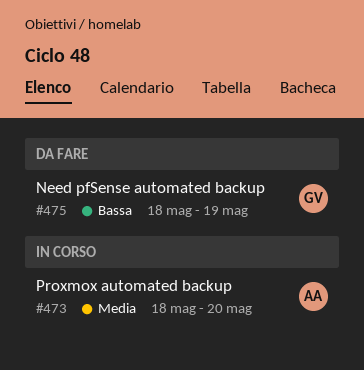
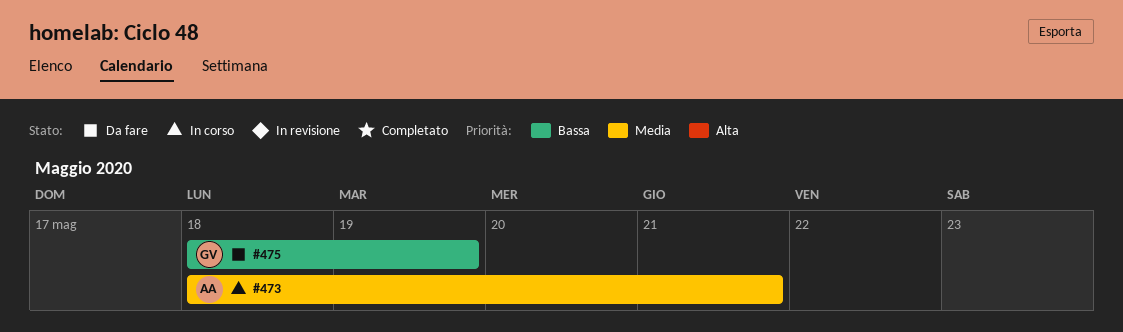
#473, due: May 20 -> May 21

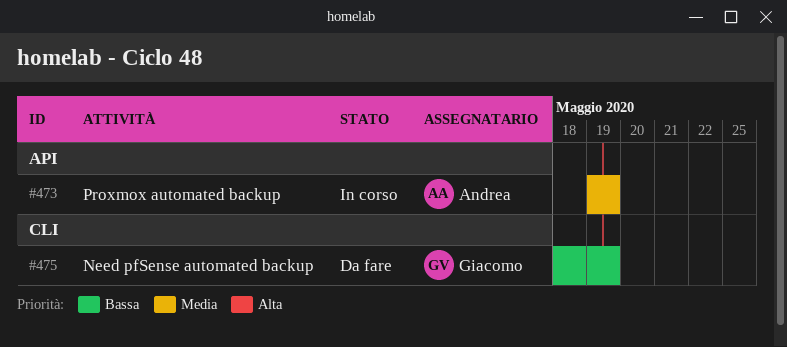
#473, start: May 18 -> May 19
#473, due: May 21 -> May 19

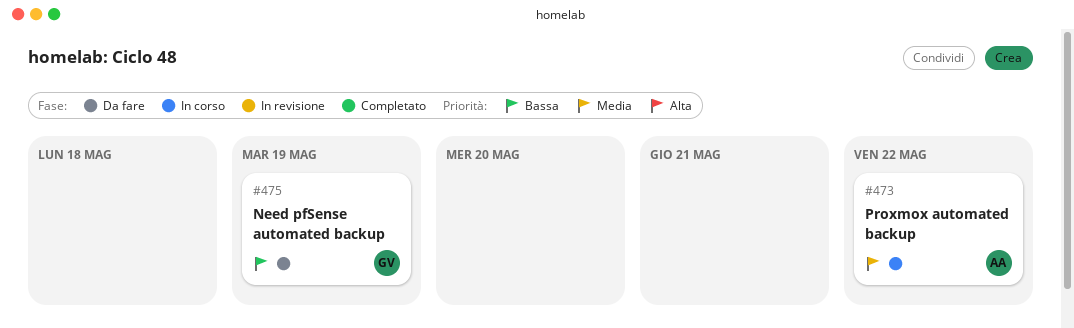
#473, due: May 19 -> May 22

